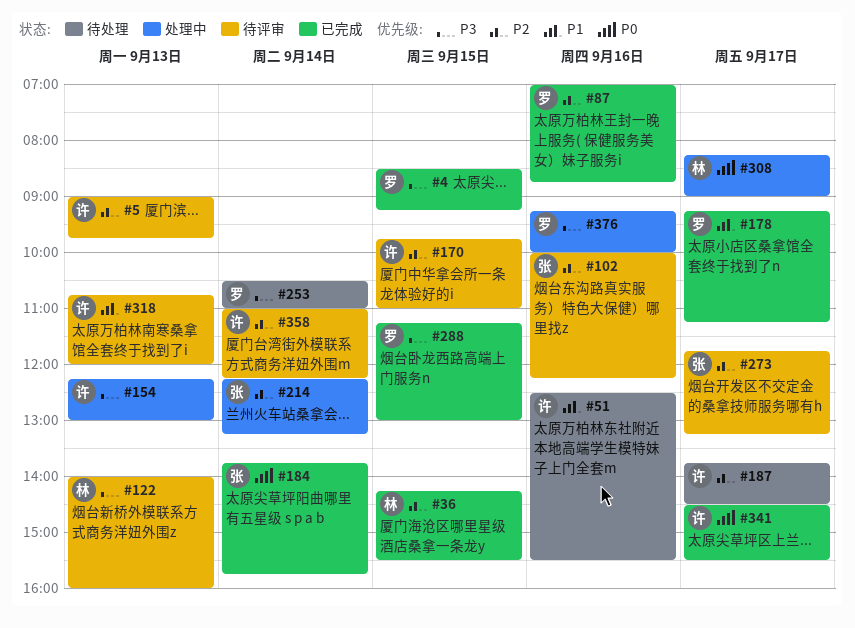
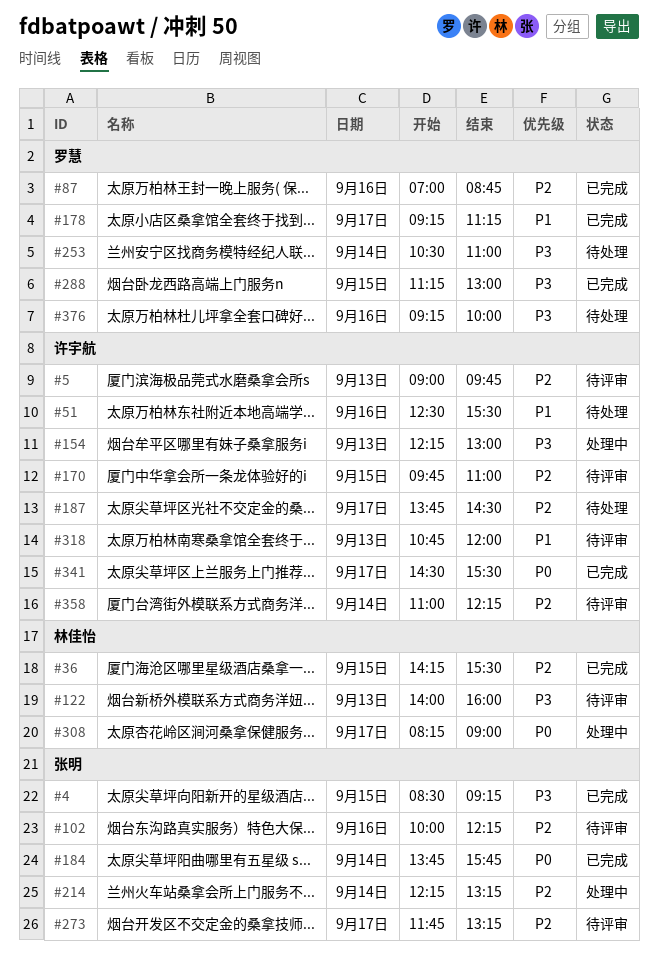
#4, owner: 罗慧 -> 张明
#376, status: 处理中 -> 待处理

